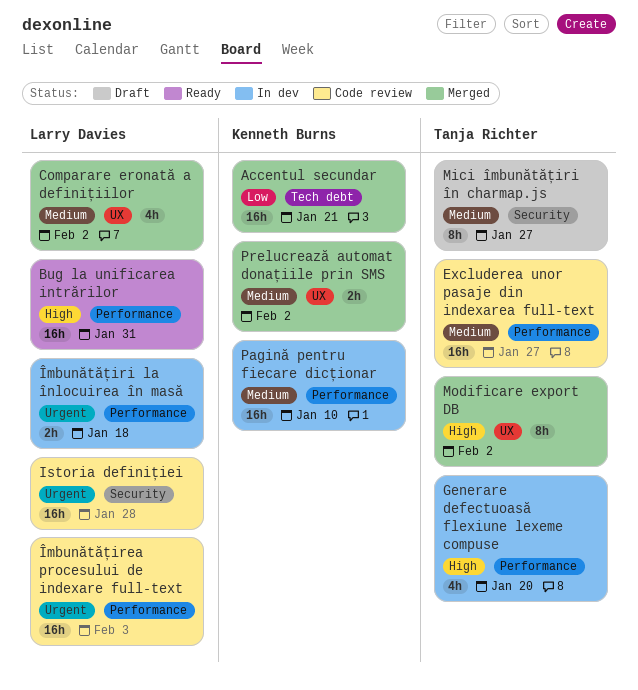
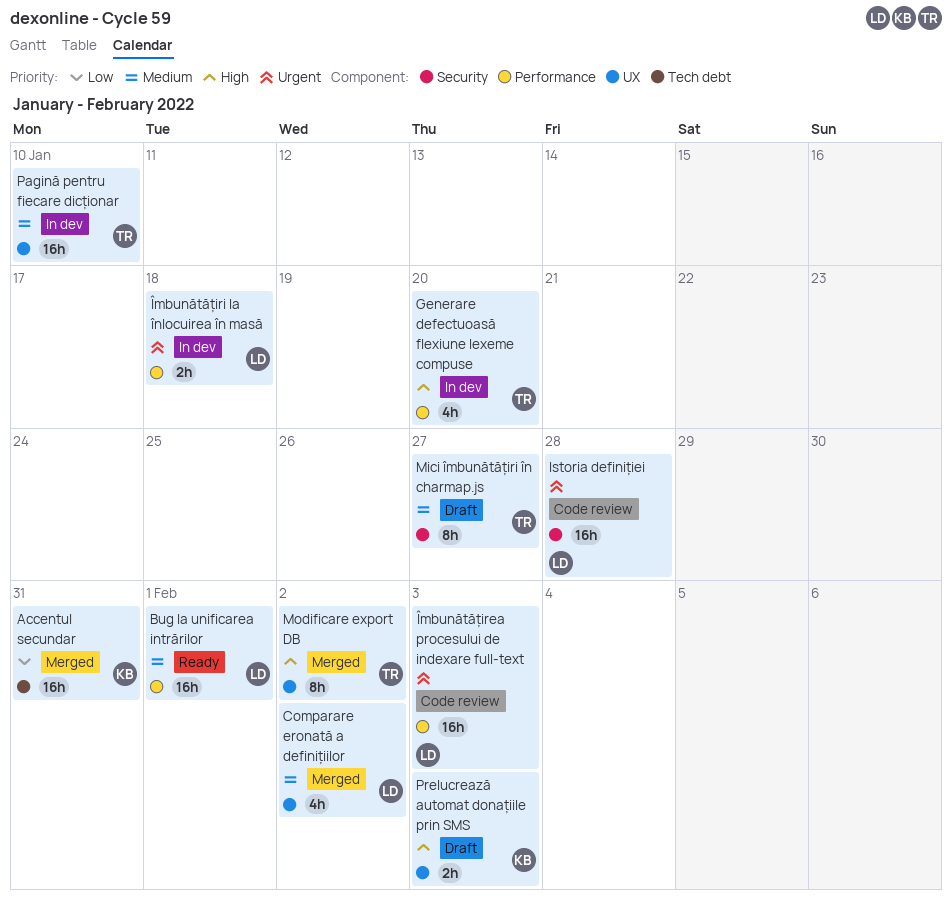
Accentul secundar, due: Jan 21 -> Jan 31
Bug la unificarea intrărilor, priority: High -> Medium
Bug la unificarea intrărilor, due: Jan 31 -> Feb 1
Excluderea unor pasaje din indexarea full-text: present -> none
Pagină pentru fiecare dicționar, owner: Kenneth Burns -> Tanja Richter
Pagină pentru fiecare dicționar, label: Performance -> UX
Prelucrează automat donațiile prin SMS, status: Merged -> Draft
Prelucrează automat donațiile prin SMS, priority: Medium -> High
Prelucrează automat donațiile prin SMS, due: Feb 2 -> Feb 3

